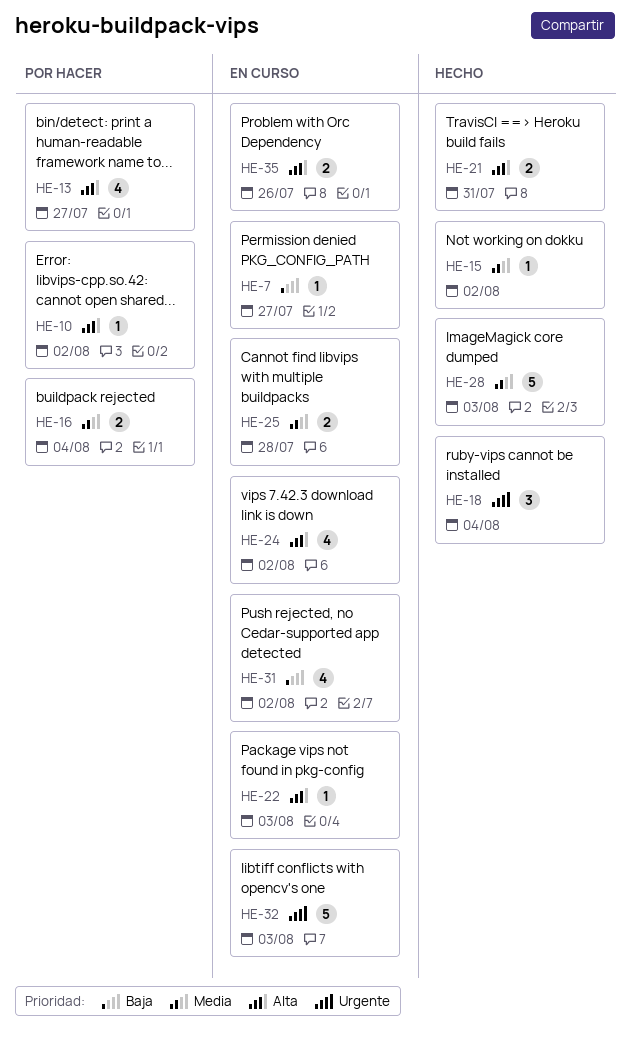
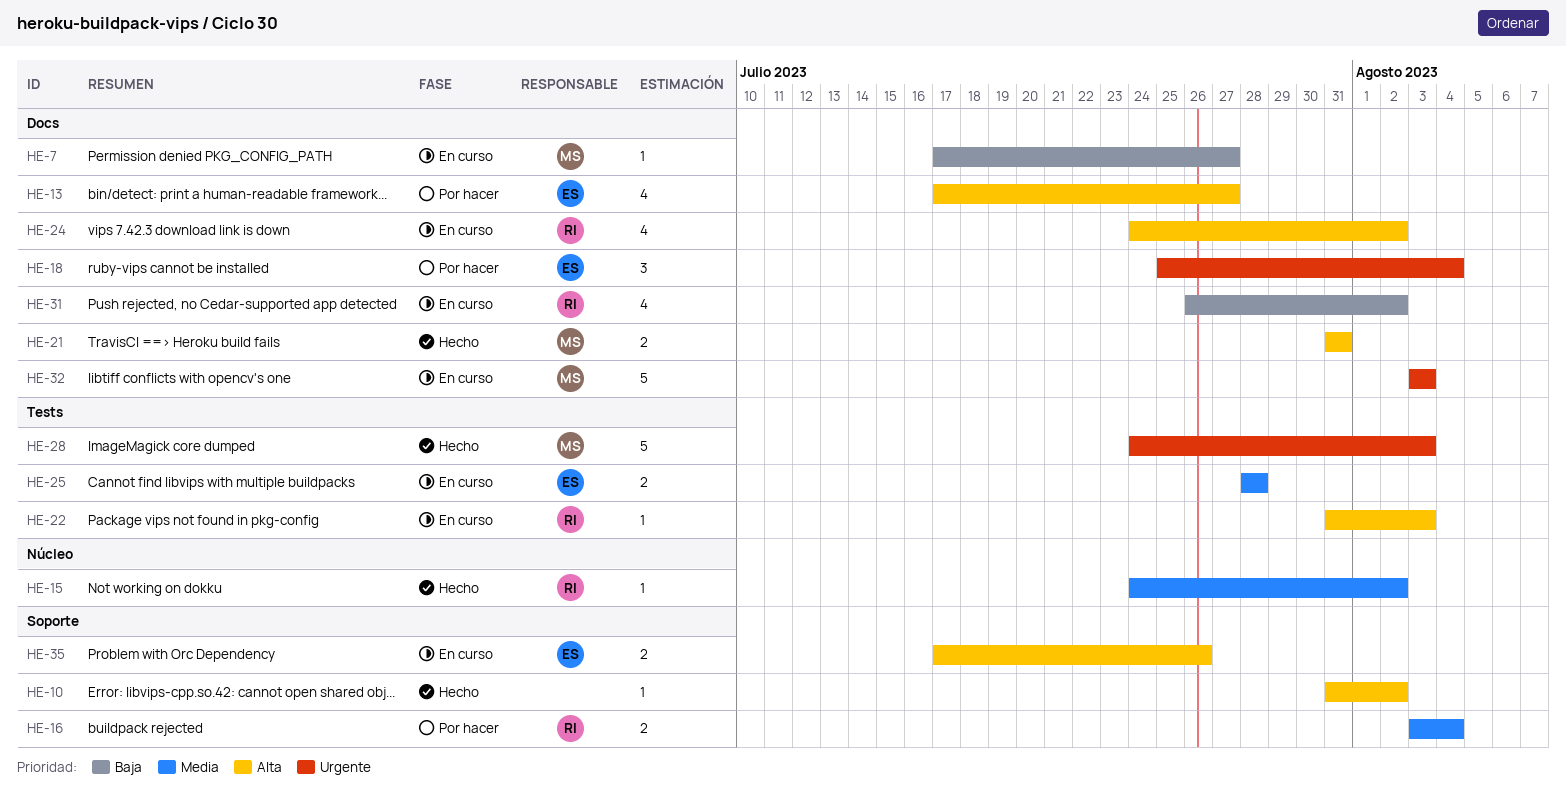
HE-10, status: Por hacer -> Hecho
HE-18, status: Hecho -> Por hacer
HE-28, priority: Media -> Urgente

